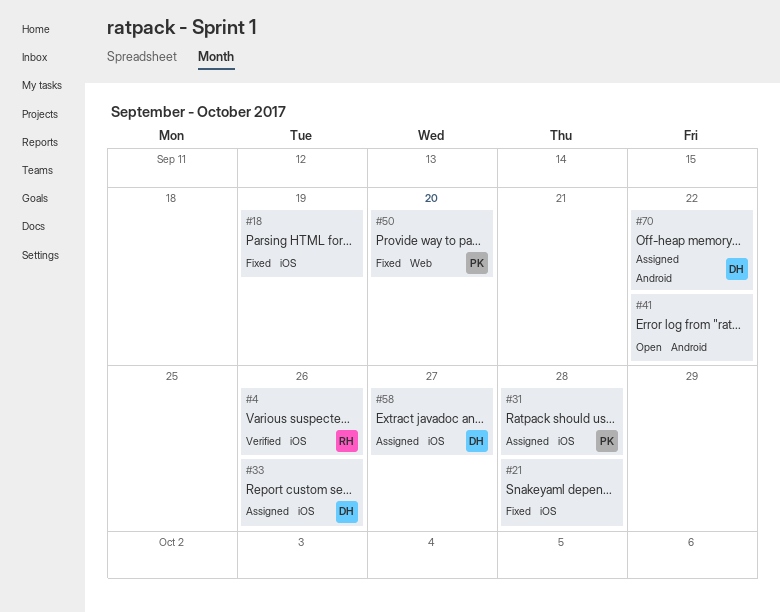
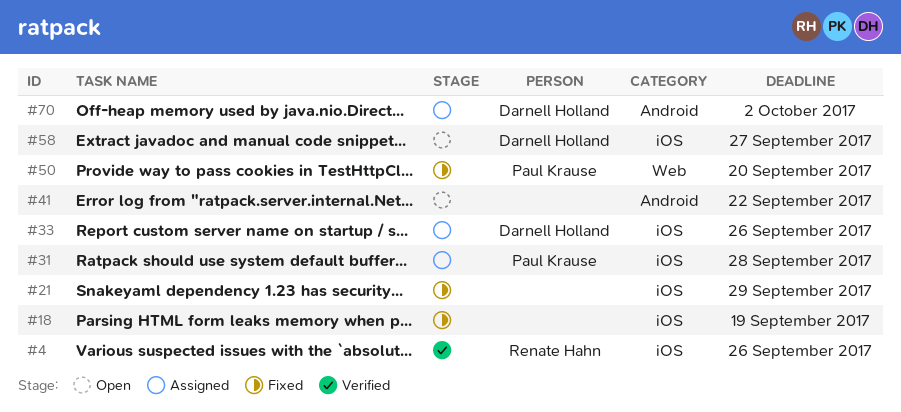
#21, due: Sep 28 -> Sep 29
#58, status: Assigned -> Open
#70, due: Sep 22 -> Oct 2

